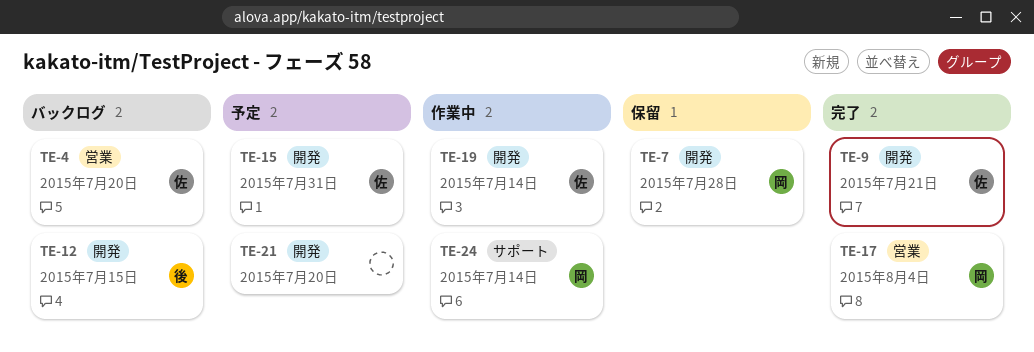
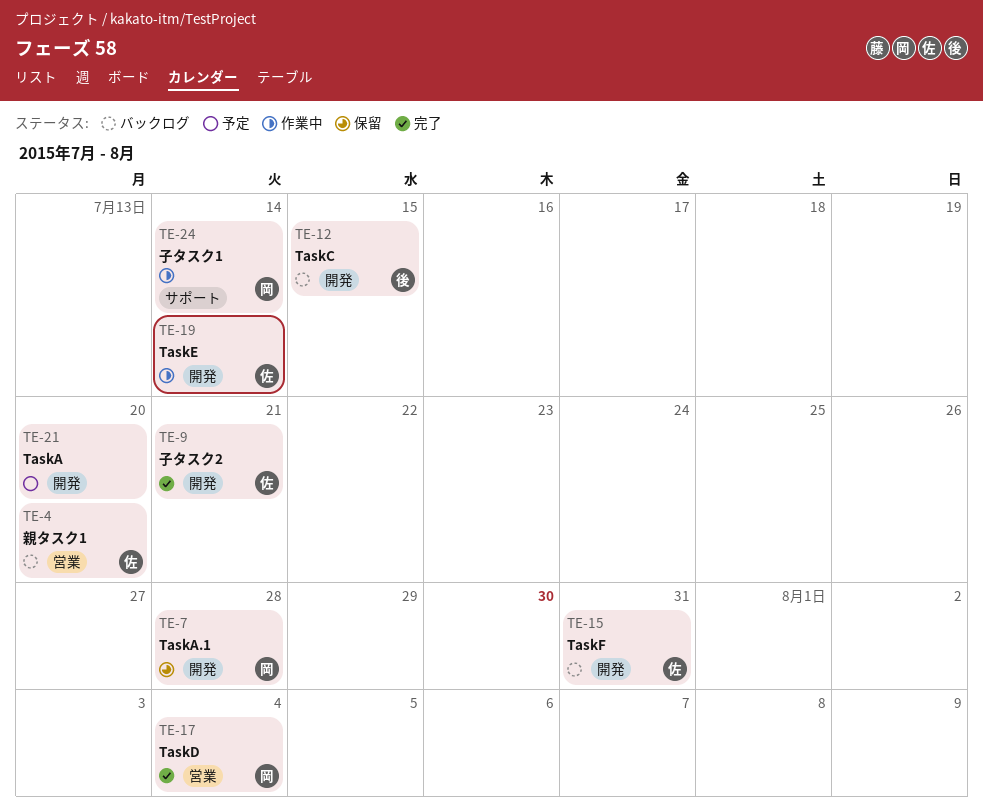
TE-15, status: 予定 -> バックログ

